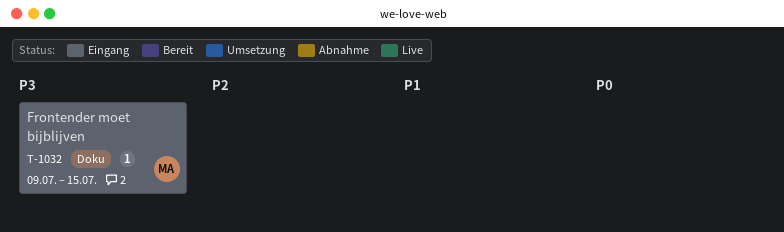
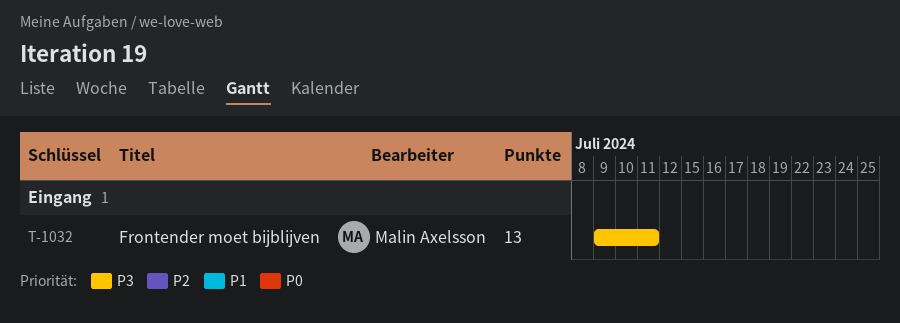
T-1032, estimate: 1 -> 13
T-1032, due: Jul 15 -> Jul 11

